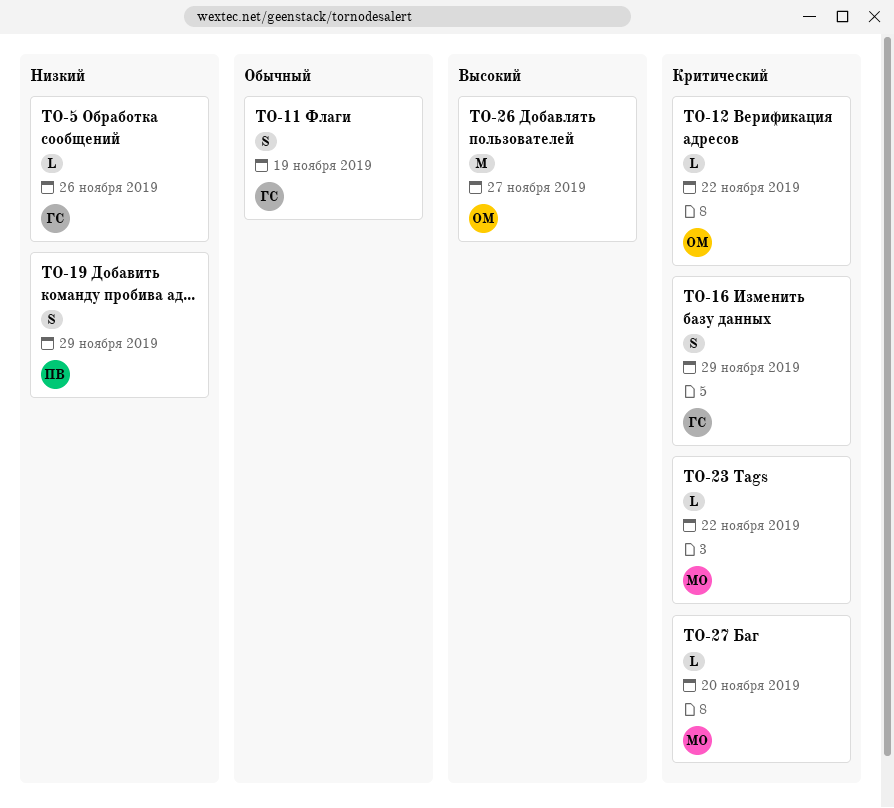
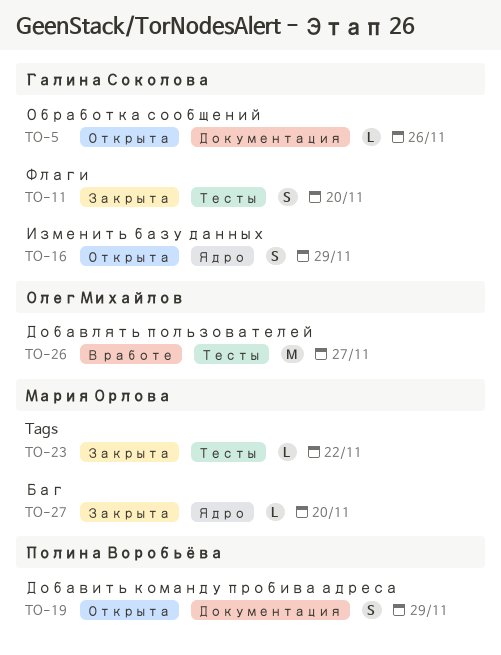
TO-11, due: Nov 19 -> Nov 20
TO-12: present -> none

